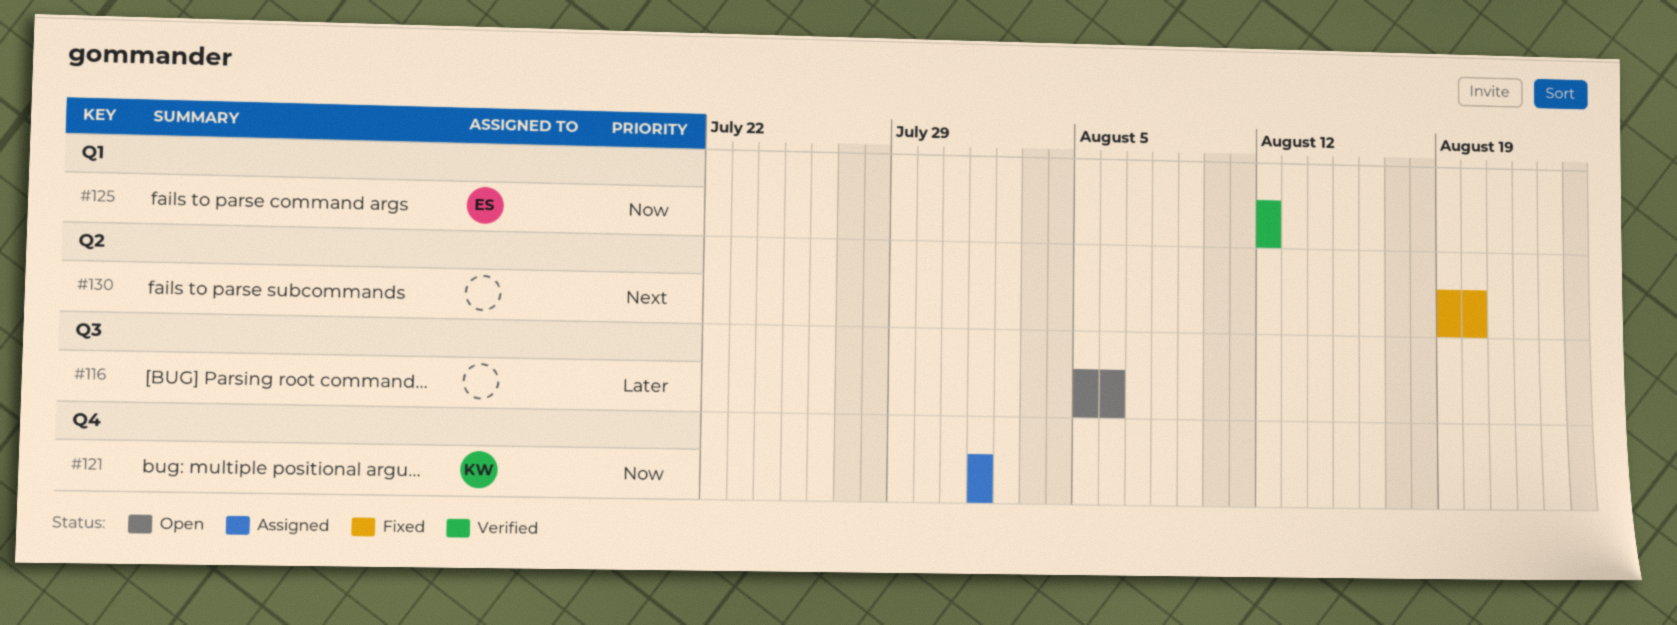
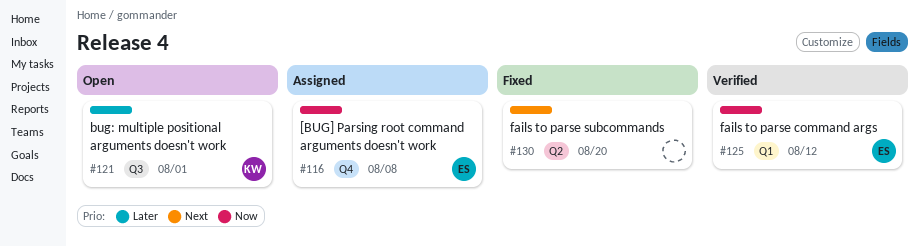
#116, status: Open -> Assigned
#116, owner: none -> ES
#116, priority: Later -> Now
#116, label: Q3 -> Q4
#116, due: Aug 6 -> Aug 8
#121, status: Assigned -> Open
#121, priority: Now -> Later
#121, label: Q4 -> Q3

